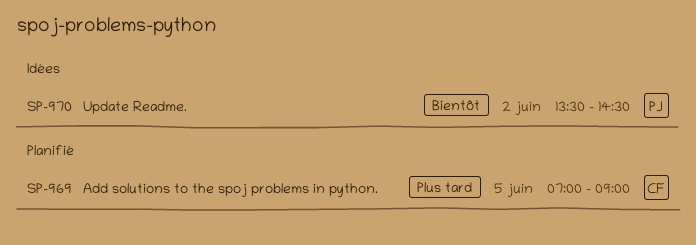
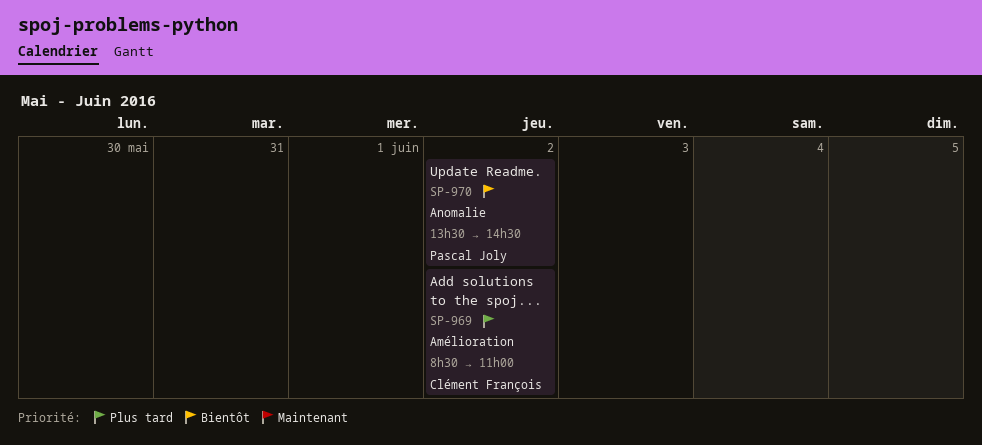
SP-969, day: Jun 5 -> Jun 2
SP-969, begins: 07:00 -> 08:30
SP-969, ends: 09:00 -> 11:00

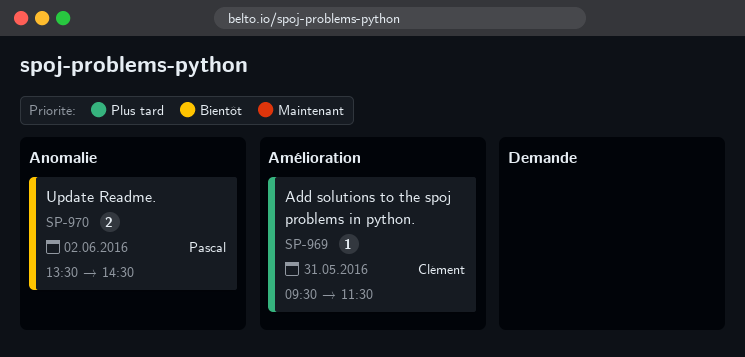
SP-969, day: Jun 2 -> May 31
SP-969, begins: 08:30 -> 09:30
SP-969, ends: 11:00 -> 11:30

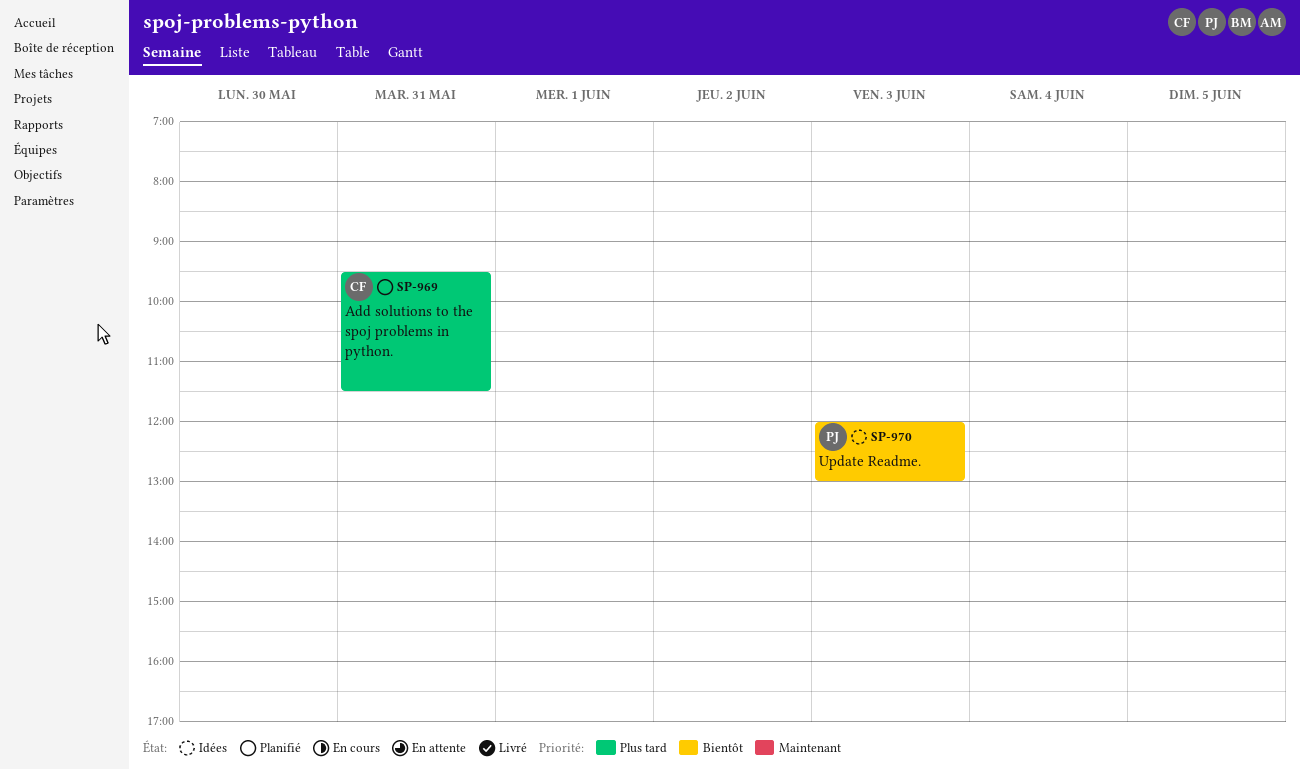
SP-970, day: Jun 2 -> Jun 3
SP-970, begins: 13:30 -> 12:00
SP-970, ends: 14:30 -> 13:00

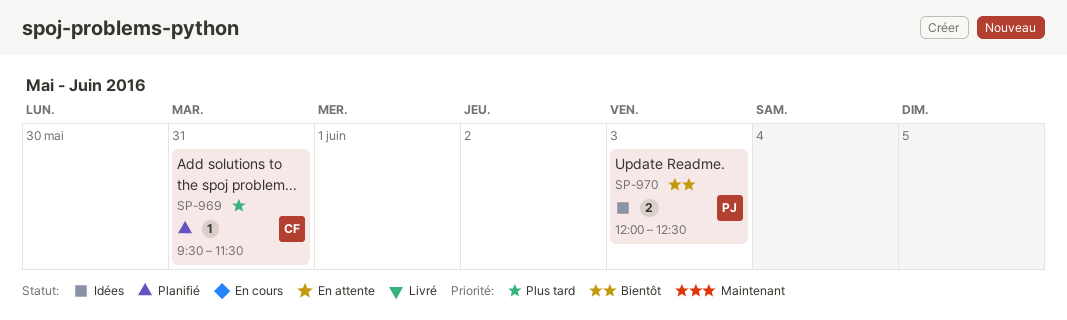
SP-970, ends: 13:00 -> 12:30

